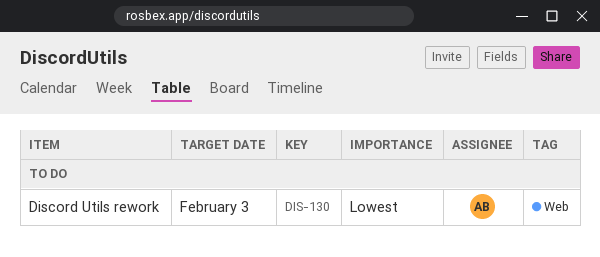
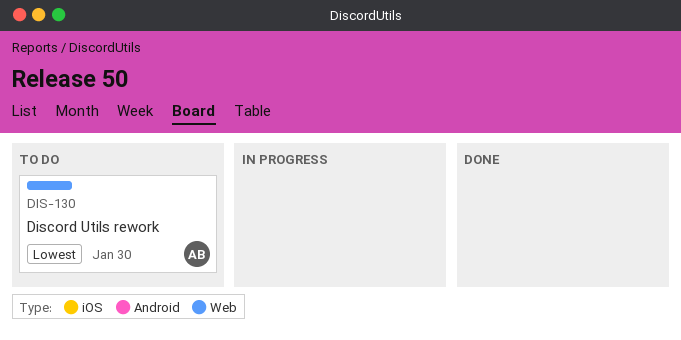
DIS-130, due: Feb 3 -> Jan 30

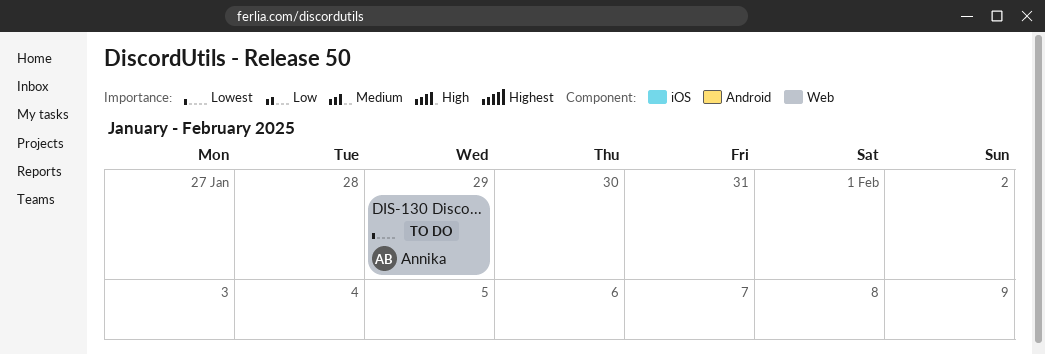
DIS-130, due: Jan 30 -> Jan 29

